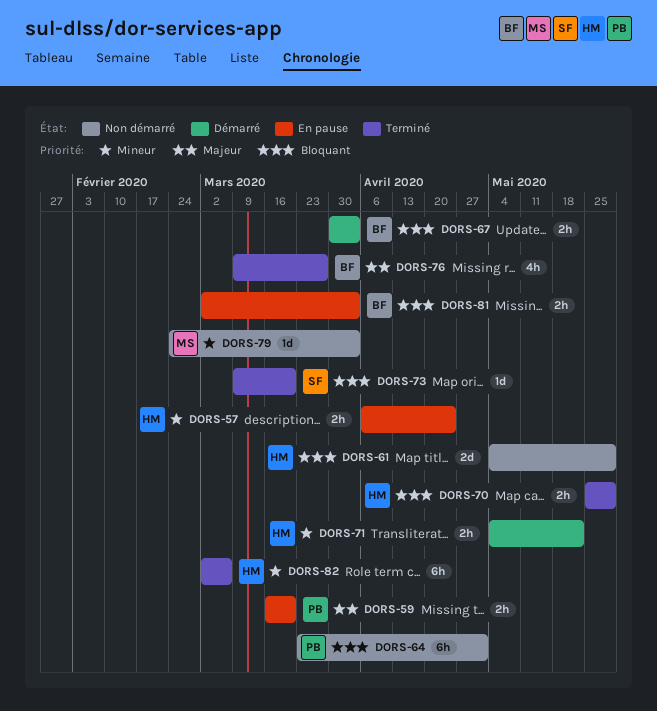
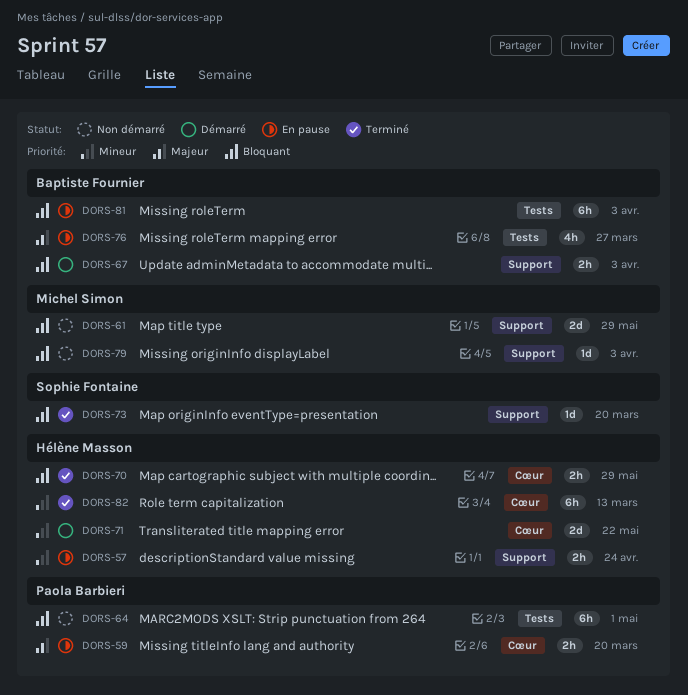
DORS-61, owner: Hélène Masson -> Michel Simon
DORS-71, estimate: 2h -> 2d
DORS-76, status: Terminé -> En pause
DORS-79, priority: Mineur -> Bloquant
DORS-81, estimate: 2h -> 6h
DORS-82, due: Mar 6 -> Mar 13

